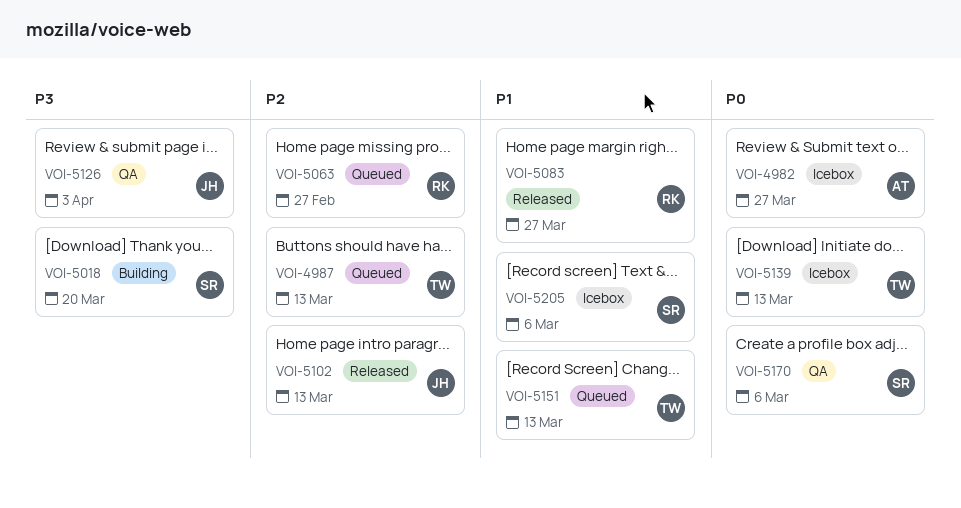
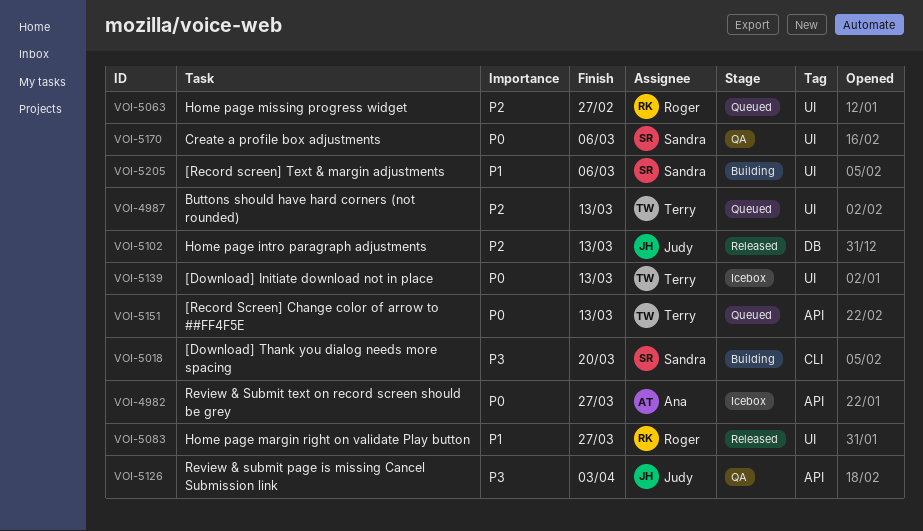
VOI-5151, priority: P1 -> P0
VOI-5205, status: Icebox -> Building

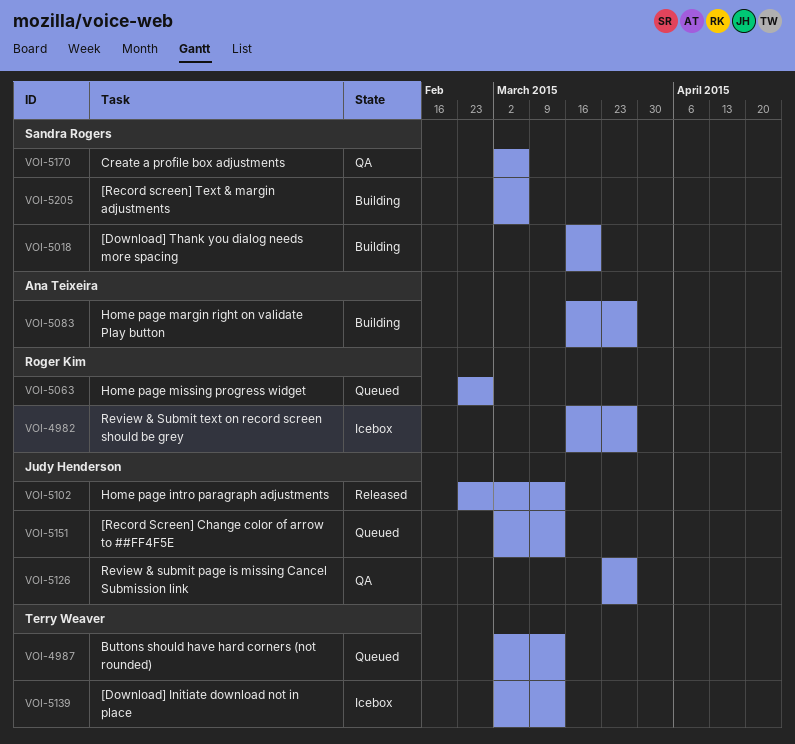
VOI-4982, owner: Ana Teixeira -> Roger Kim
VOI-5083, status: Released -> Building
VOI-5083, owner: Roger Kim -> Ana Teixeira
VOI-5126, due: Apr 3 -> Mar 27
VOI-5151, owner: Terry Weaver -> Judy Henderson

